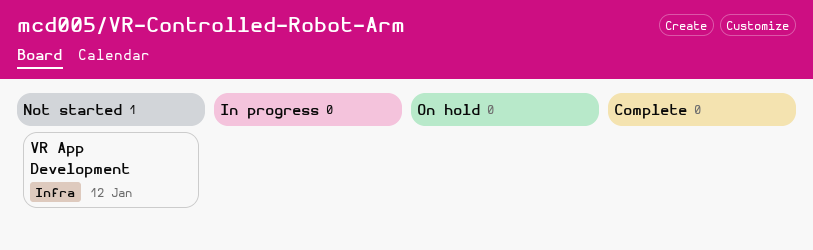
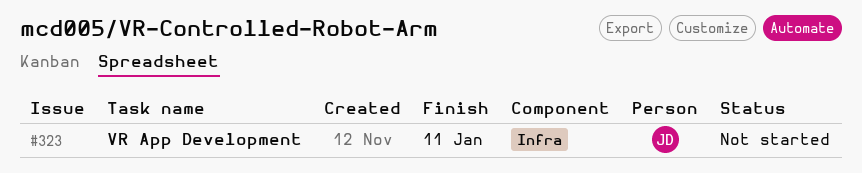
VR App Development, due: Jan 12 -> Jan 11

